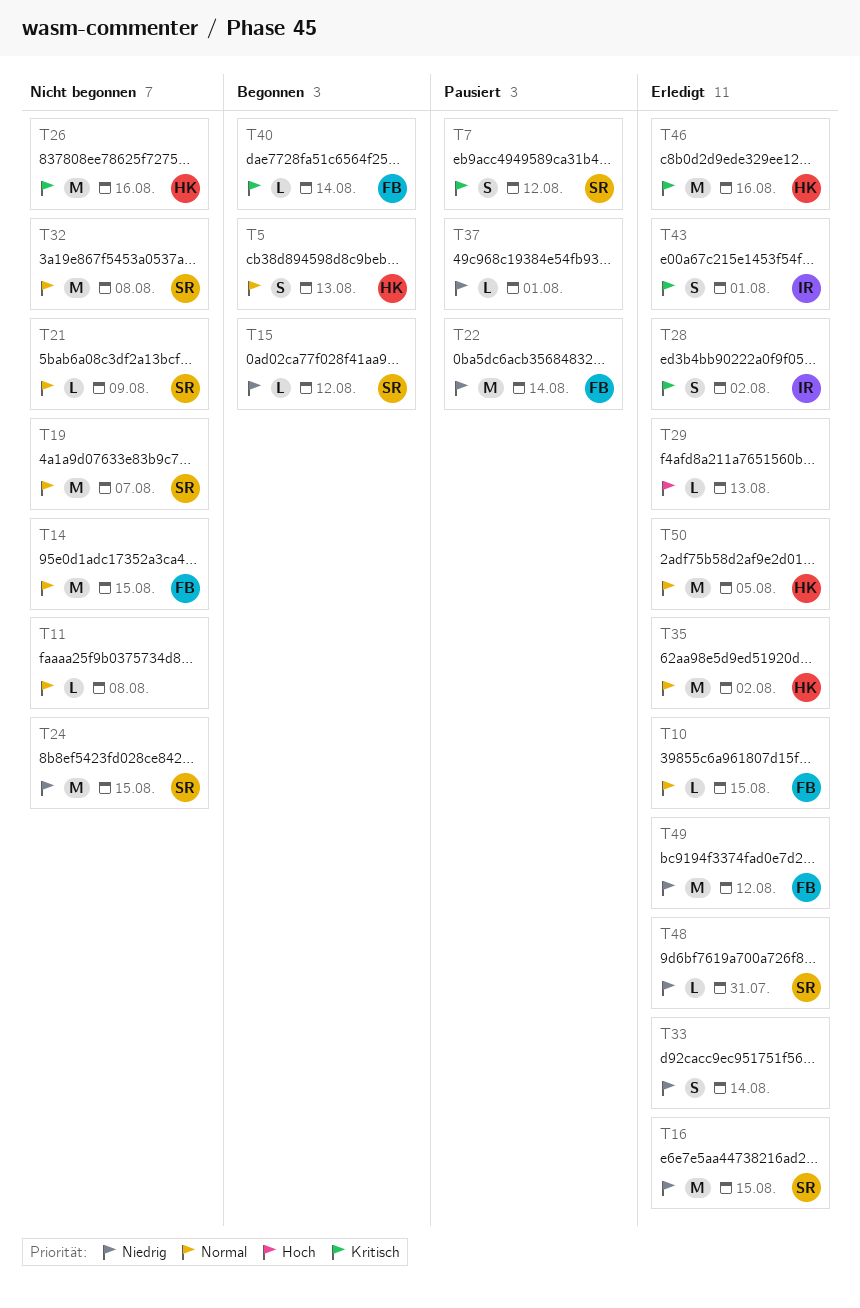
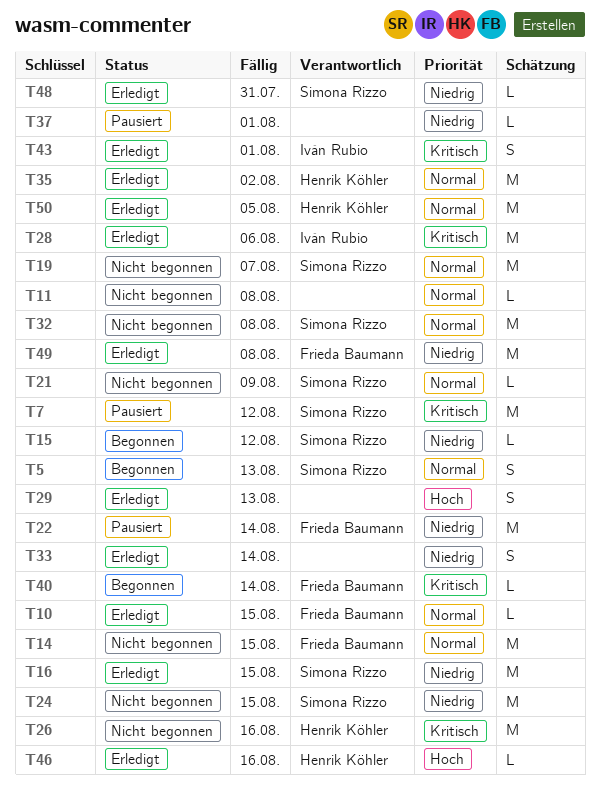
T5, owner: Henrik Köhler -> Simona Rizzo
T7, estimate: S -> M
T28, estimate: S -> M
T28, due: Aug 2 -> Aug 6
T29, estimate: L -> S
T46, priority: Kritisch -> Hoch
T46, estimate: M -> L
T49, due: Aug 12 -> Aug 8

